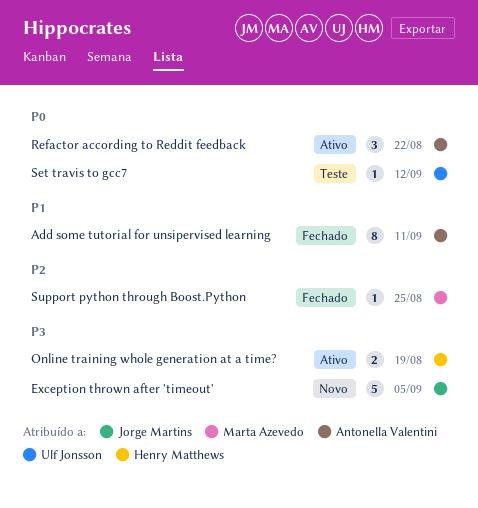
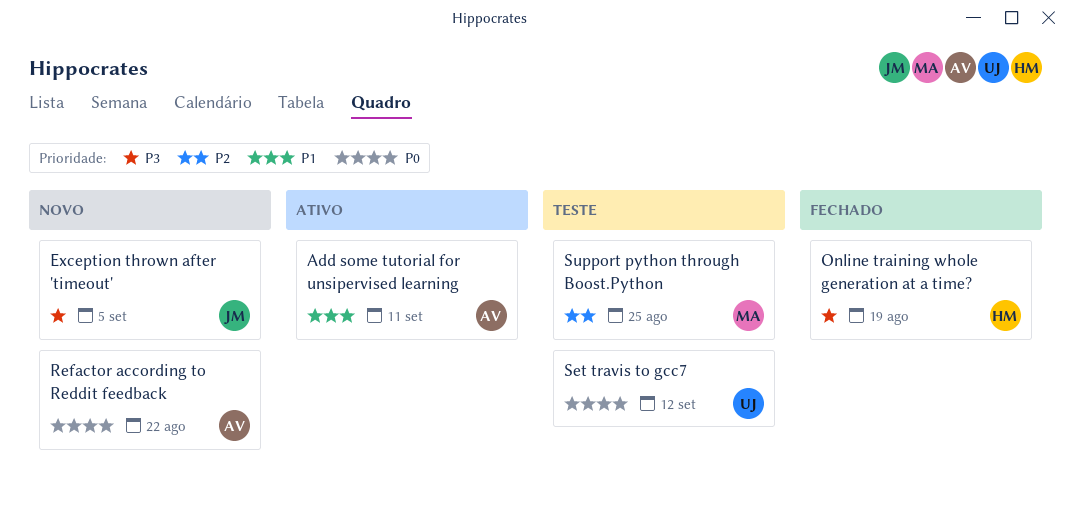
Add some tutorial for unsipervised learning, status: Fechado -> Ativo
Online training whole generation at a time?, status: Ativo -> Fechado
Refactor according to Reddit feedback, status: Ativo -> Novo
Support python through Boost.Python, status: Fechado -> Teste

